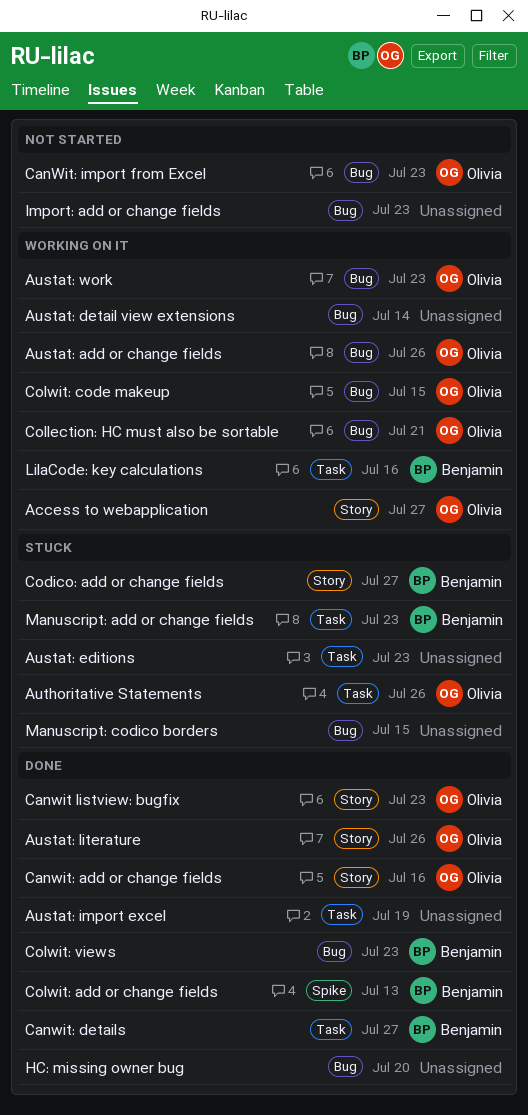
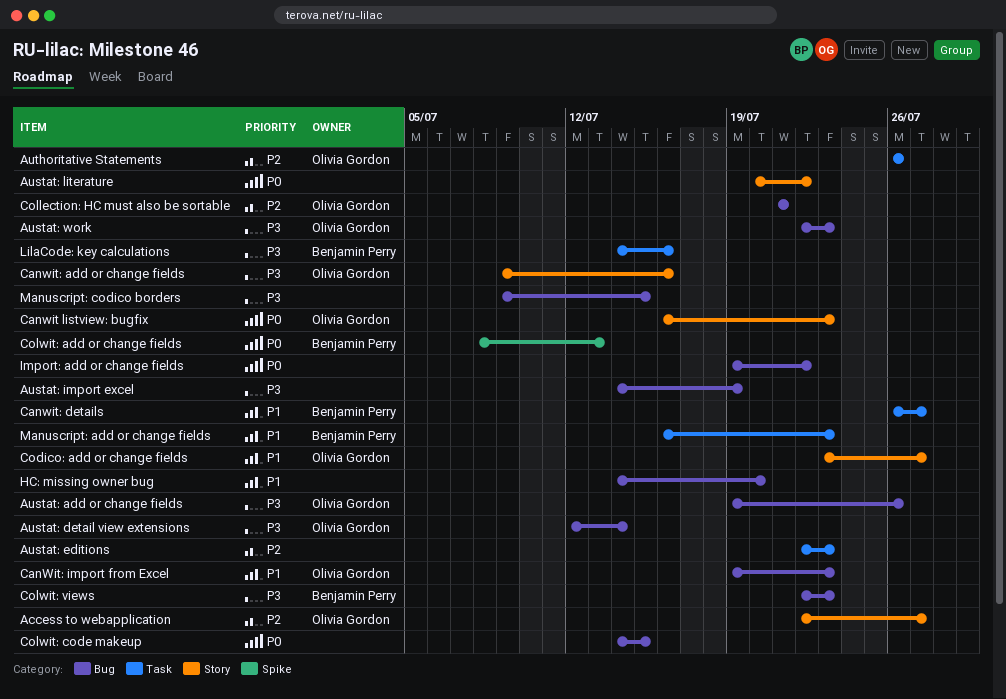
Austat: detail view extensions, owner: none -> Olivia Gordon
Austat: import excel, label: Task -> Bug
Austat: literature, owner: Olivia Gordon -> none
Austat: literature, due: Jul 26 -> Jul 22
Codico: add or change fields, owner: Benjamin Perry -> Olivia Gordon
Colwit: code makeup, owner: Olivia Gordon -> none
Import: add or change fields, due: Jul 23 -> Jul 22

